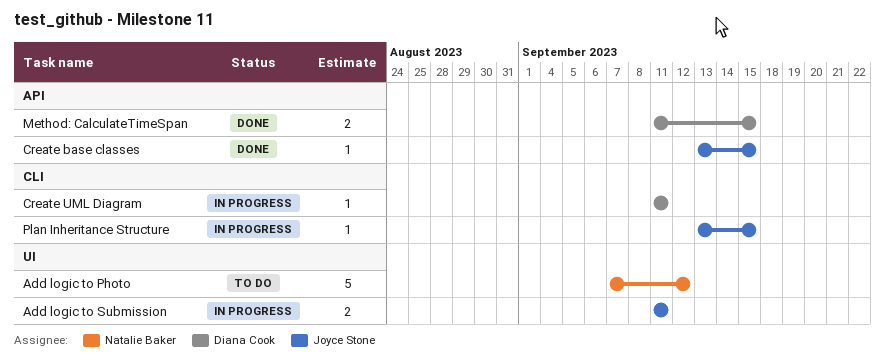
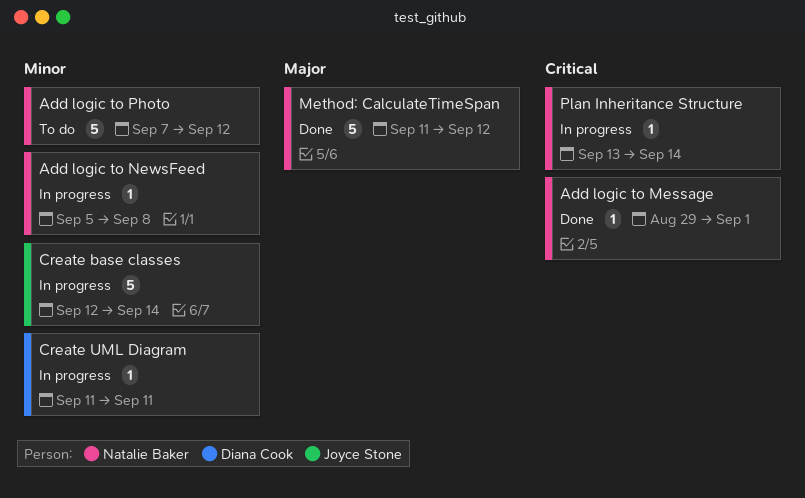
Add logic to Message: none -> present
Add logic to NewsFeed: none -> present
Add logic to Submission: present -> none
Create base classes, status: Done -> In progress
Create base classes, estimate: 1 -> 5
Create base classes, start: Sep 13 -> Sep 12
Create base classes, due: Sep 15 -> Sep 14
Method: CalculateTimeSpan, owner: Diana Cook -> Natalie Baker
Method: CalculateTimeSpan, estimate: 2 -> 5
Method: CalculateTimeSpan, due: Sep 15 -> Sep 12
Plan Inheritance Structure, owner: Joyce Stone -> Natalie Baker
Plan Inheritance Structure, due: Sep 15 -> Sep 14

